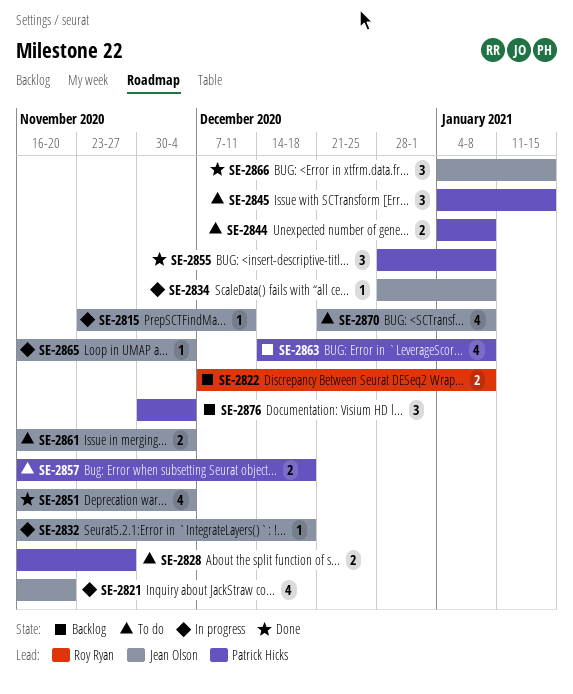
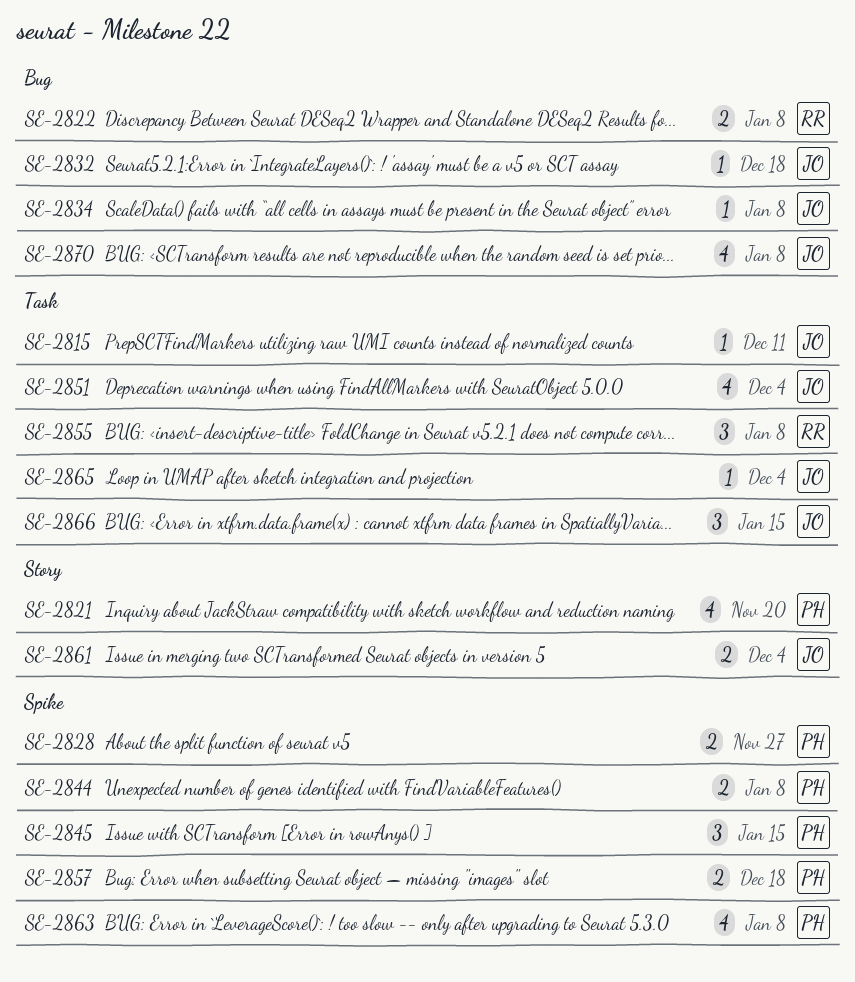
SE-2821, owner: Jean Olson -> Patrick Hicks
SE-2855, owner: Patrick Hicks -> Roy Ryan
SE-2876: present -> none

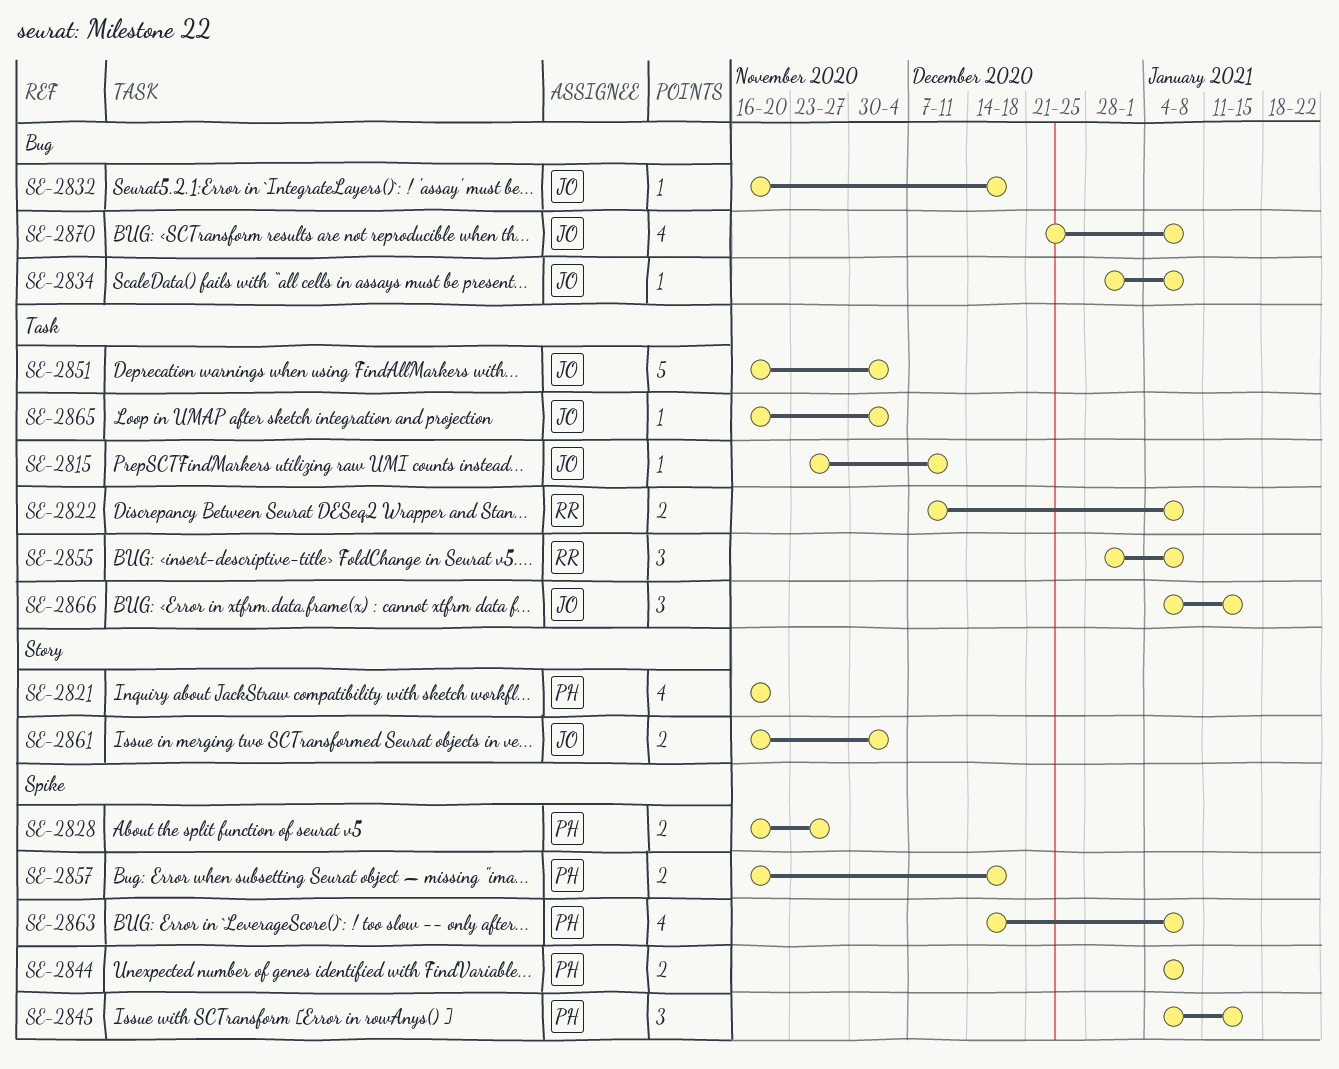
SE-2822, label: Bug -> Task
SE-2851, estimate: 4 -> 5

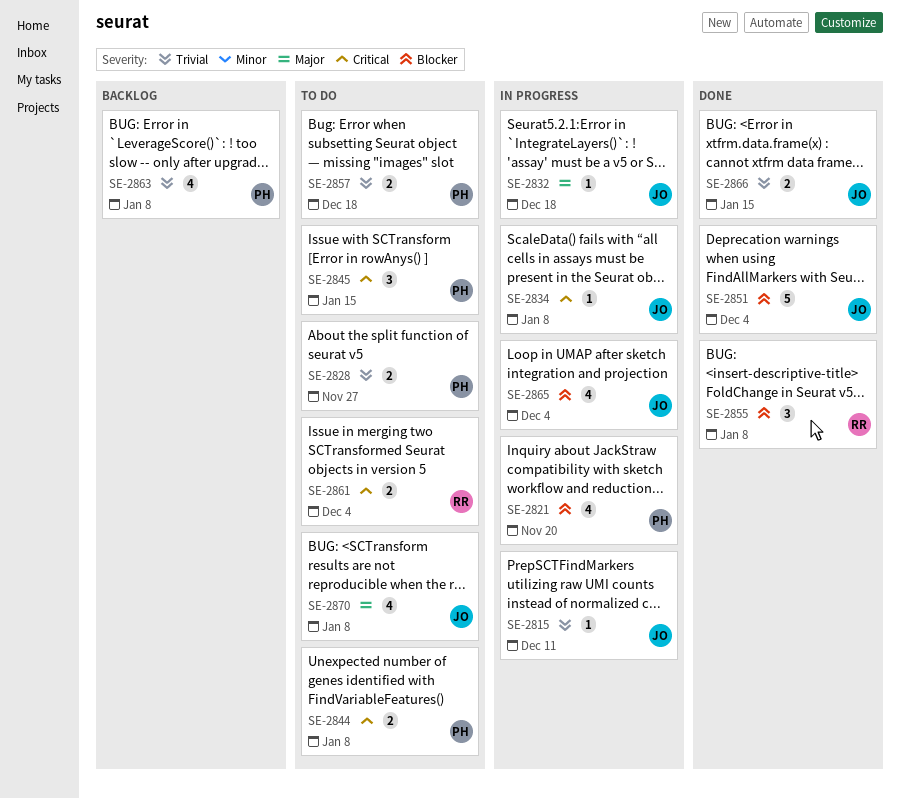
SE-2822: present -> none
SE-2861, owner: JO -> RR
SE-2865, estimate: 1 -> 4
SE-2866, estimate: 3 -> 2

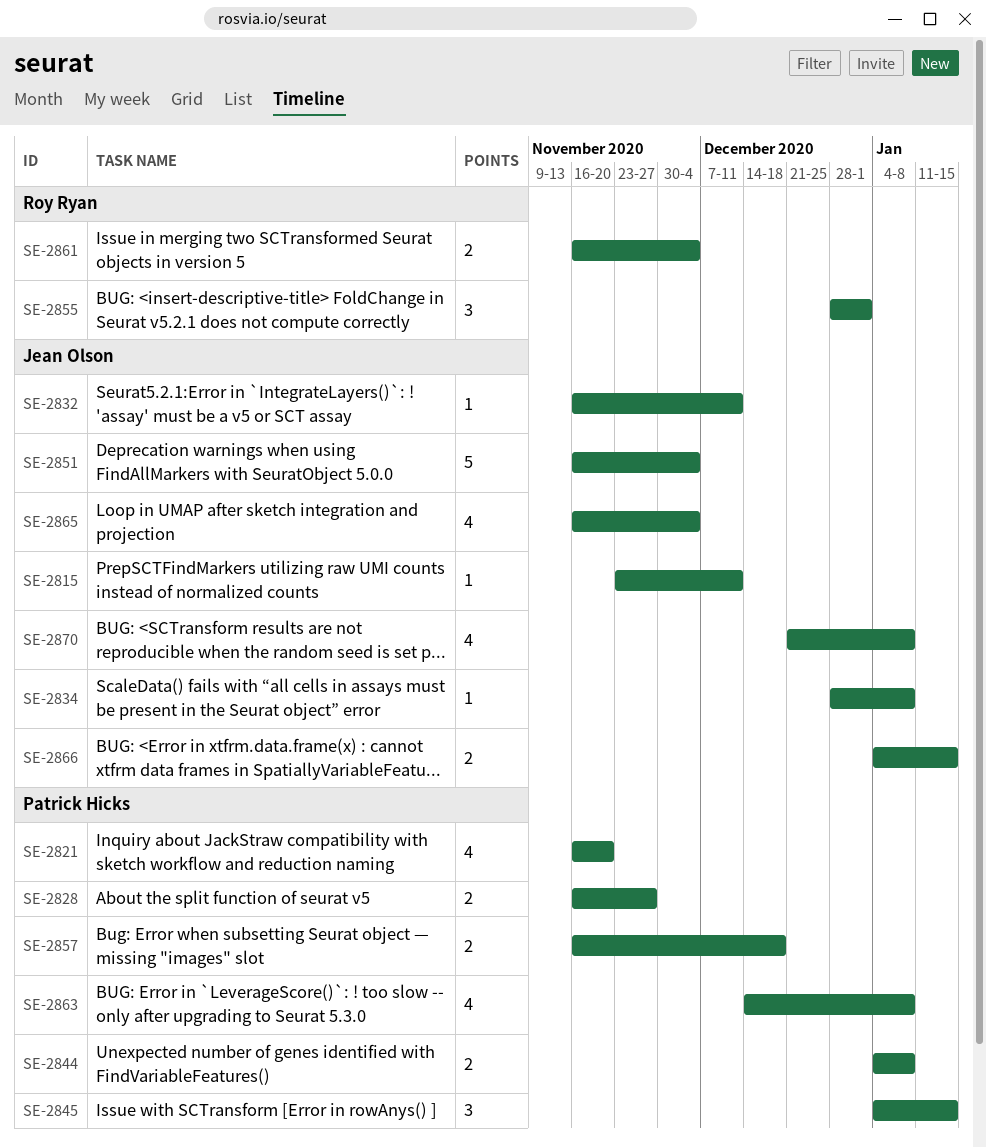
SE-2832, due: Dec 18 -> Dec 11
SE-2855, due: Jan 8 -> Jan 1

